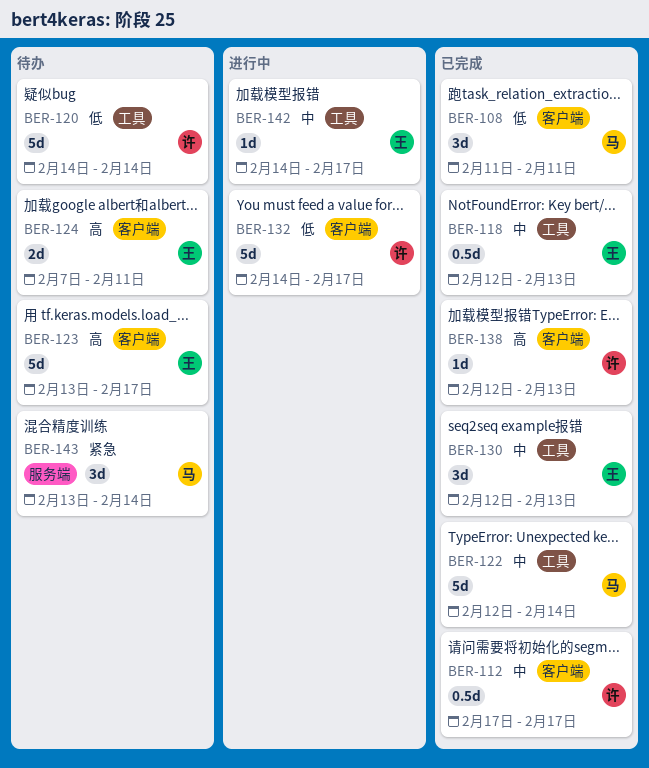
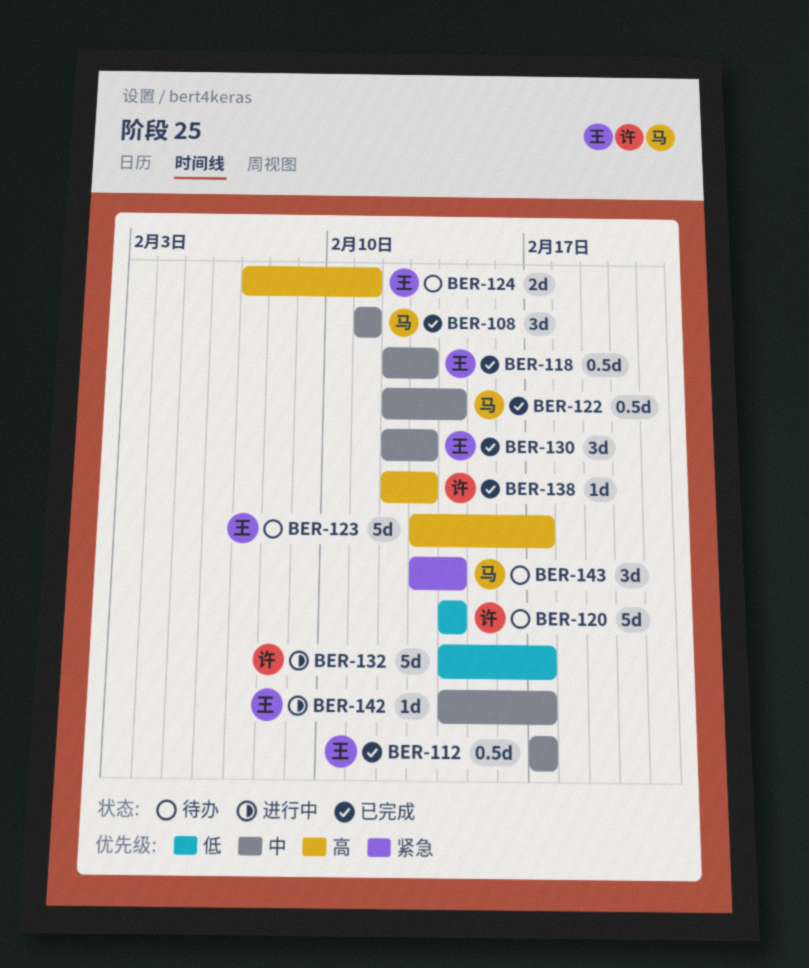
BER-108, priority: 低 -> 中
BER-112, owner: 许 -> 王
BER-122, estimate: 5d -> 0.5d

